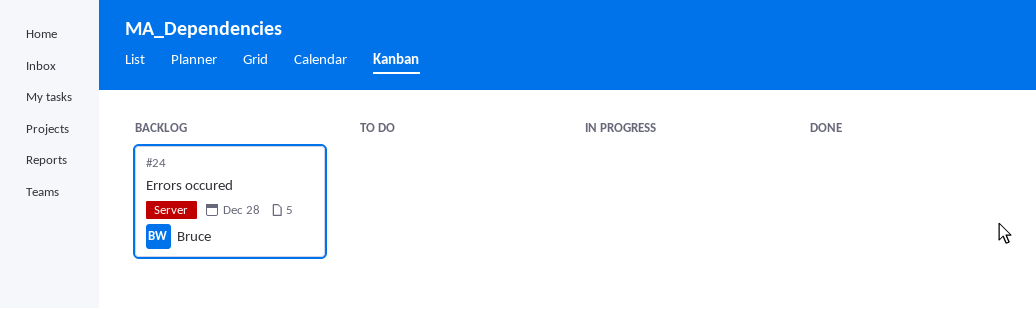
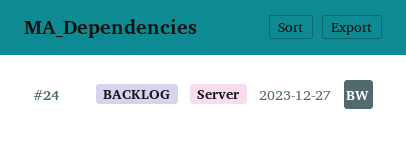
#24, due: Dec 28 -> Dec 27

